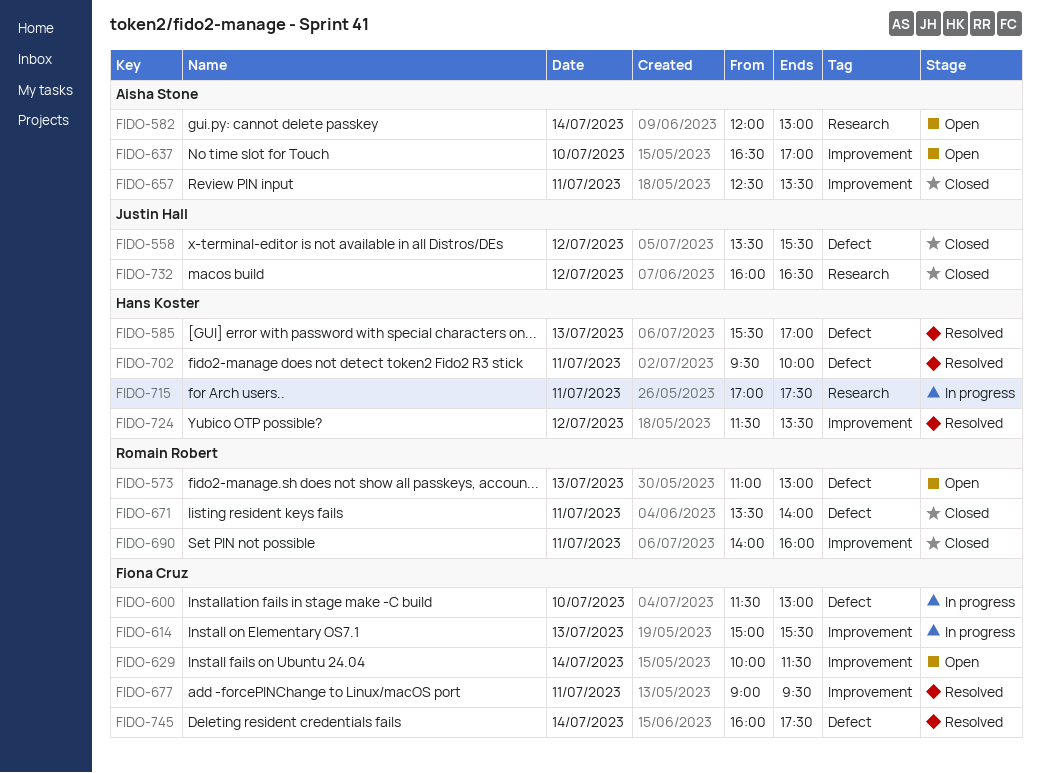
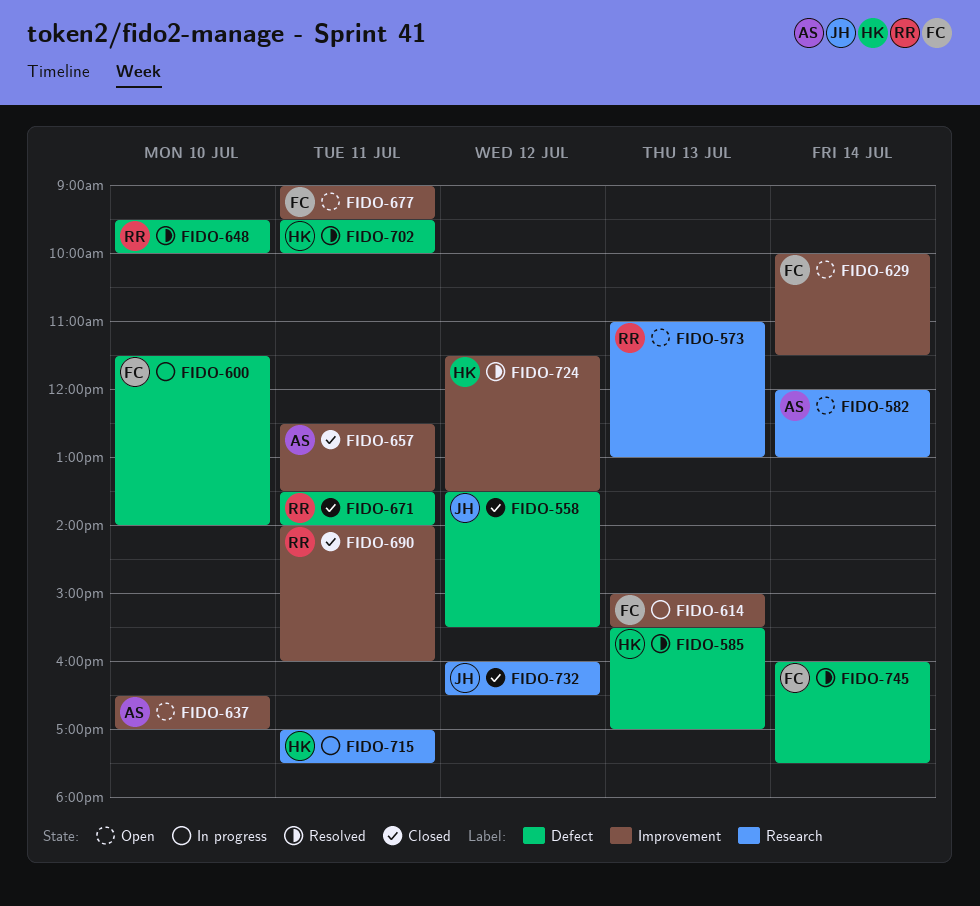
FIDO-573, label: Defect -> Research
FIDO-600, ends: 13:00 -> 14:00
FIDO-648: none -> present
FIDO-677, status: Resolved -> Open

